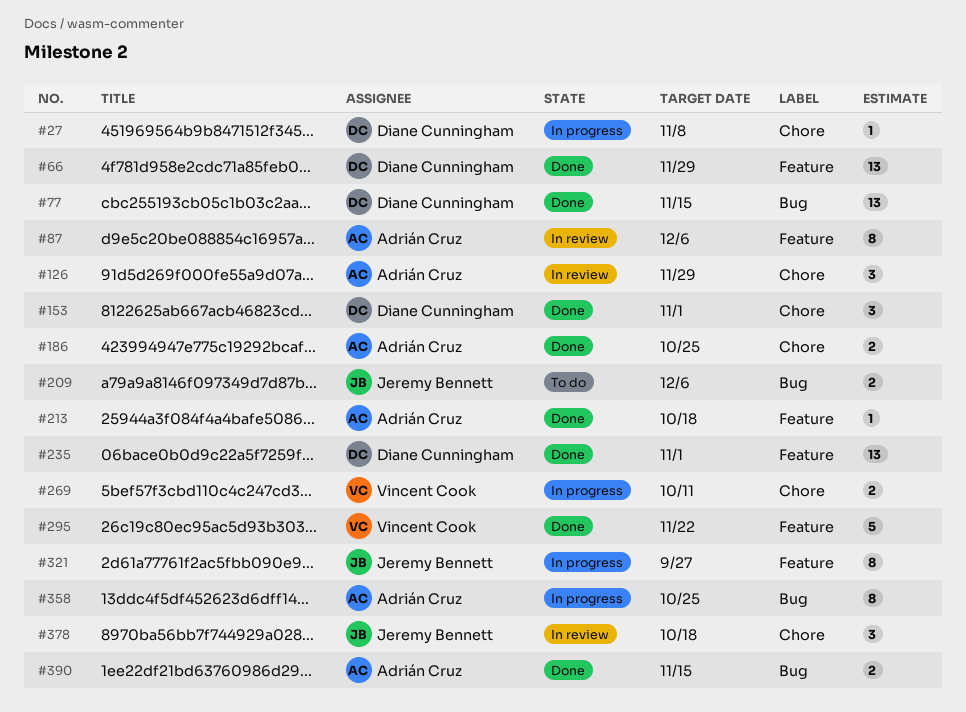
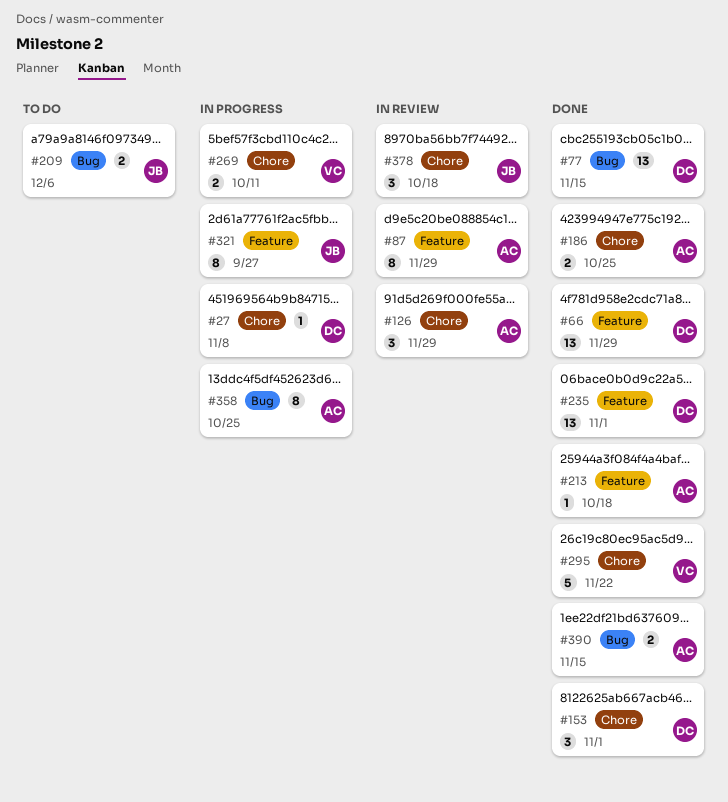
#87, due: Dec 6 -> Nov 29
#295, label: Feature -> Chore

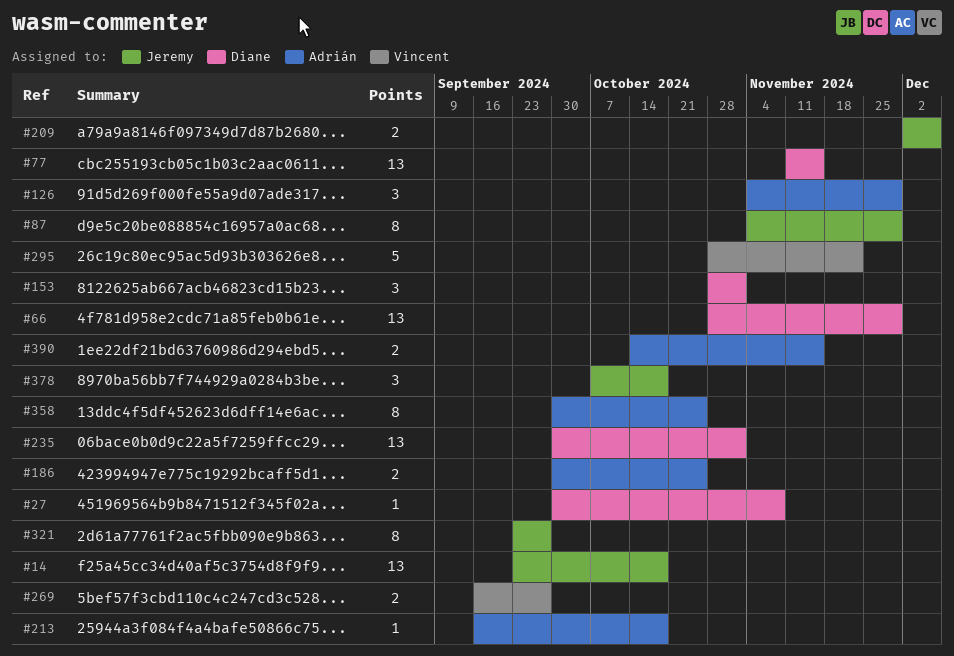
#14: none -> present
#87, owner: Adrián -> Jeremy
#269, due: Oct 11 -> Sep 27

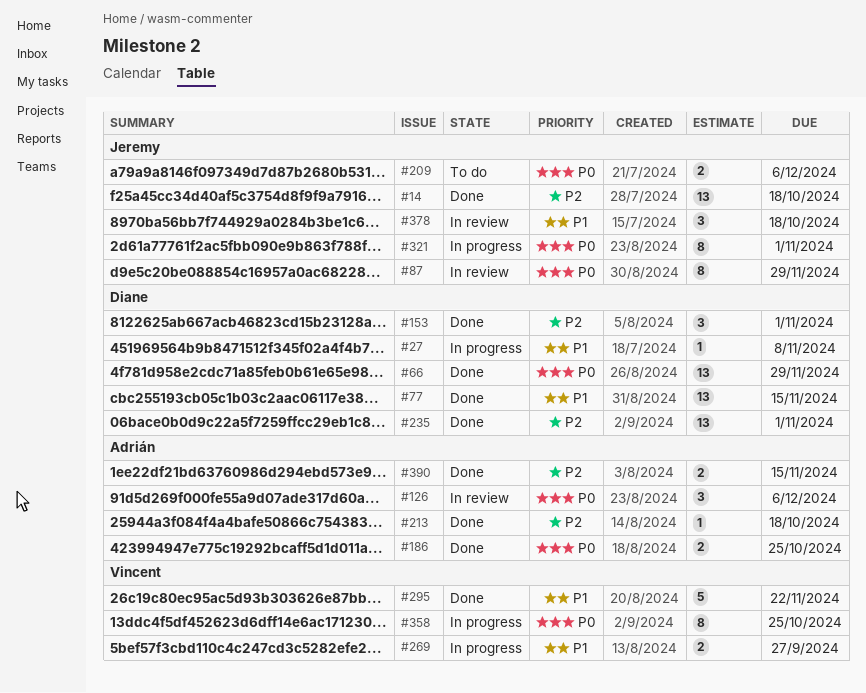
#126, due: Nov 29 -> Dec 6
#321, due: Sep 27 -> Nov 1
#358, owner: Adrián -> Vincent

